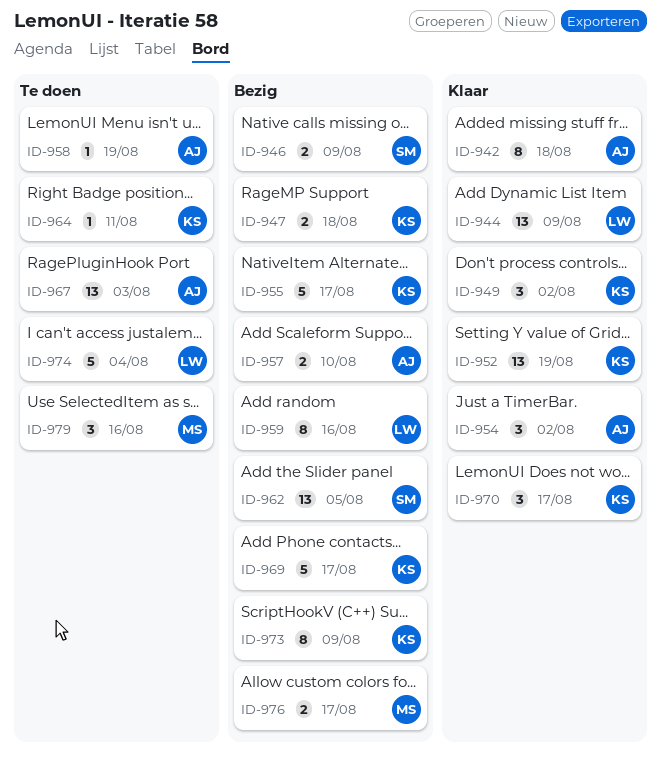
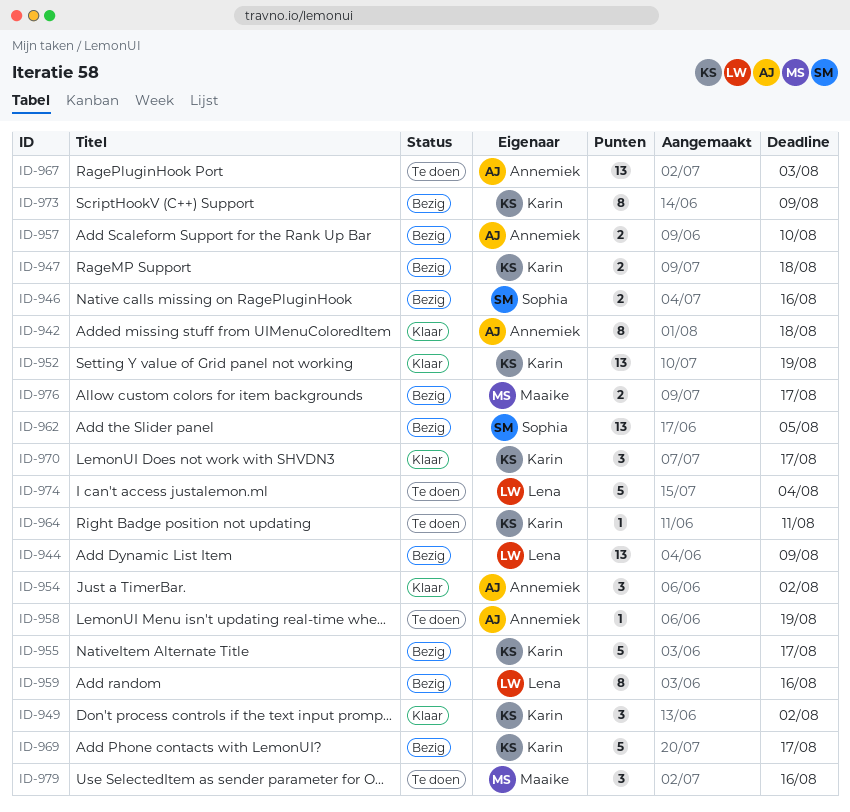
ID-944, status: Klaar -> Bezig
ID-946, due: Aug 9 -> Aug 16

